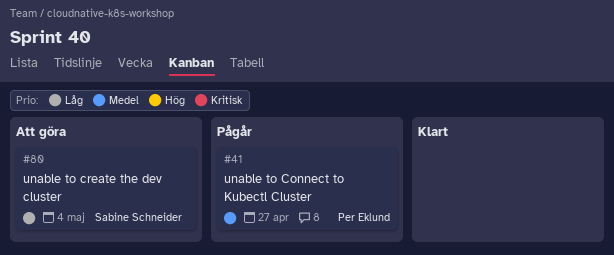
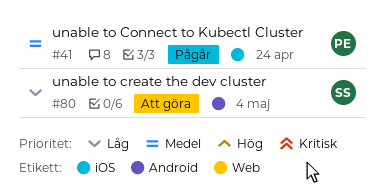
#41, due: Apr 27 -> Apr 24

